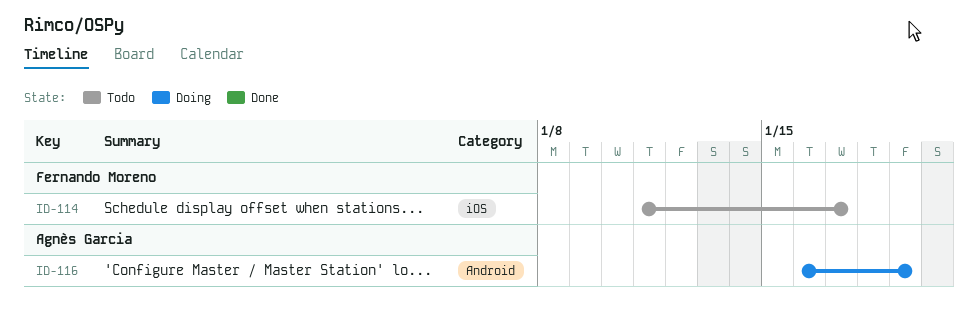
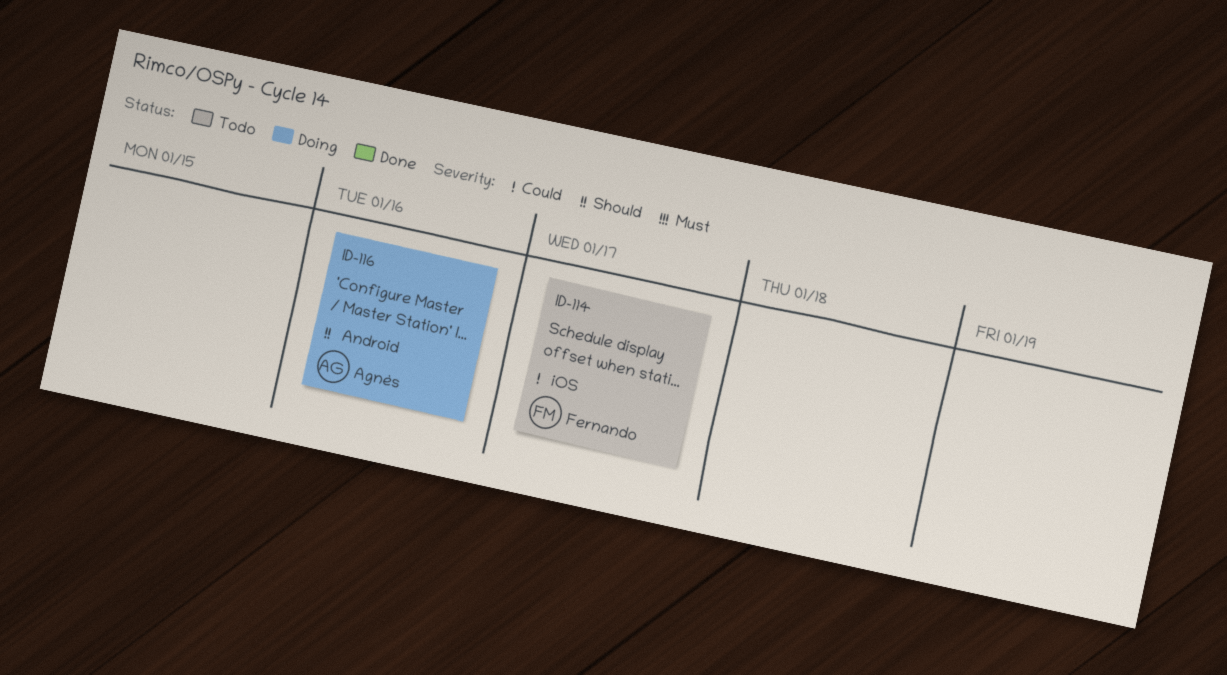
ID-116, due: Jan 19 -> Jan 16

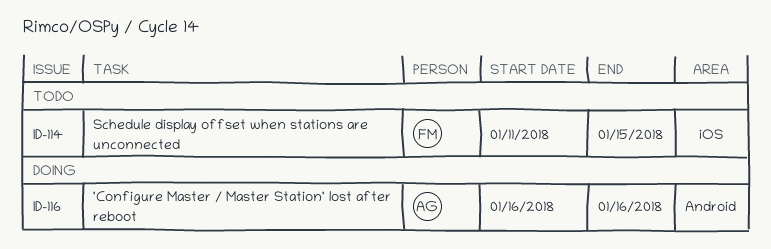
ID-114, due: Jan 17 -> Jan 15

